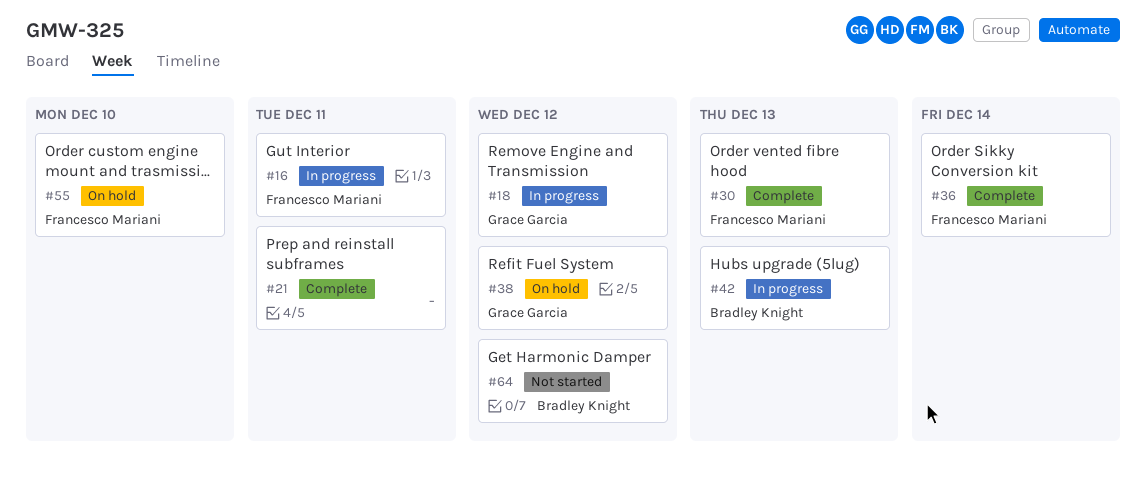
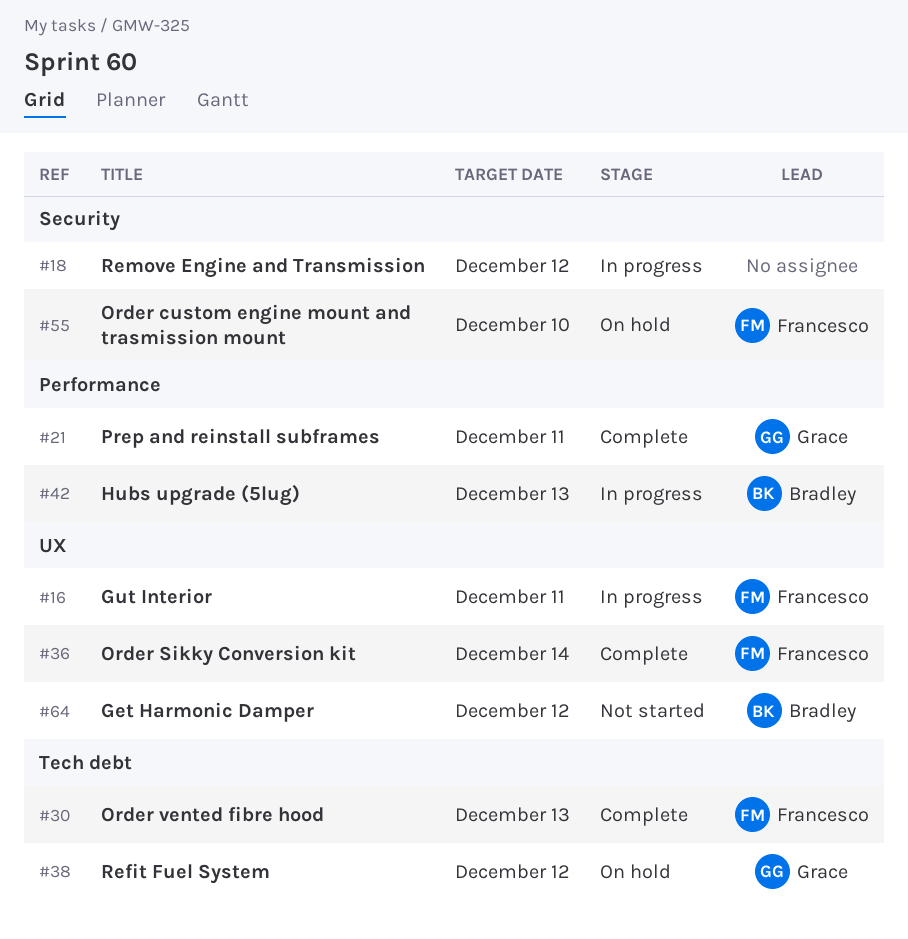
#18, owner: Grace Garcia -> none
#21, owner: none -> Grace Garcia

